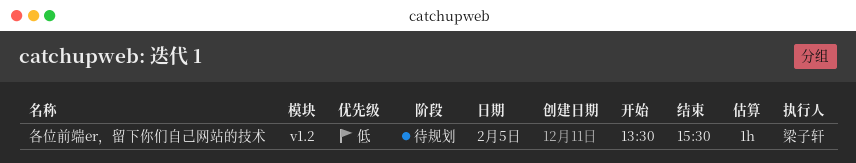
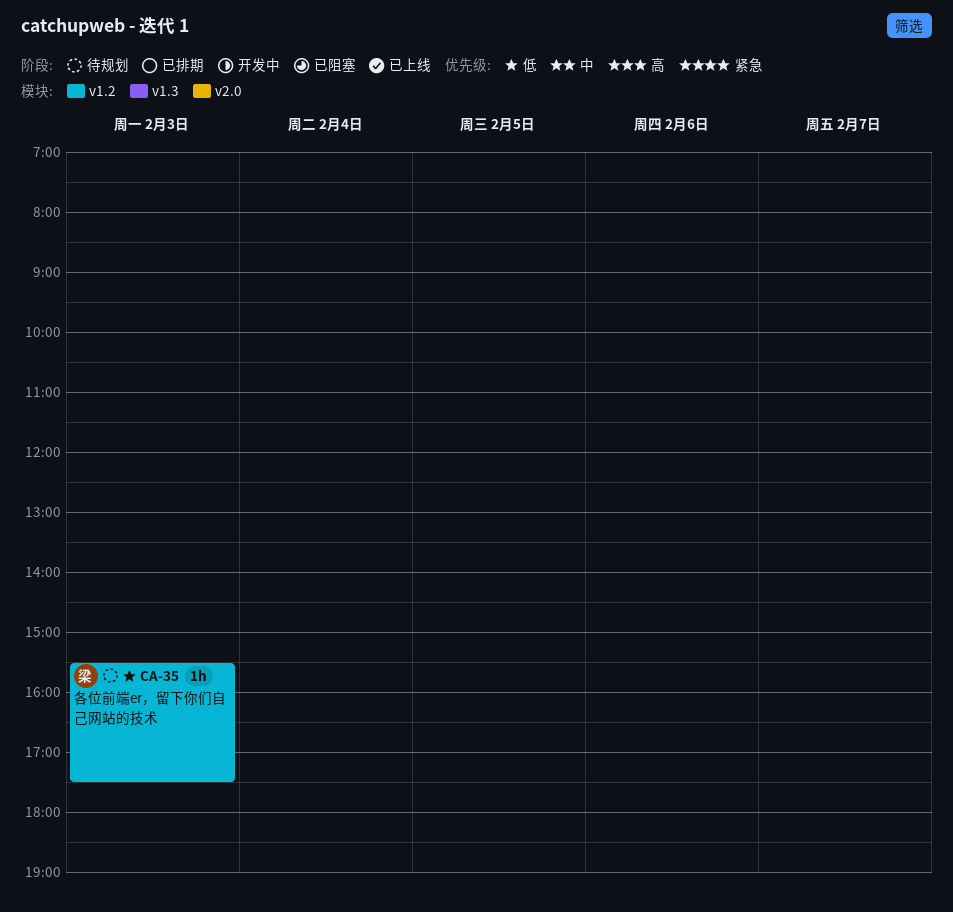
各位前端er，留下你们自己网站的技术, day: Feb 5 -> Feb 3
各位前端er，留下你们自己网站的技术, begins: 13:30 -> 15:30
各位前端er，留下你们自己网站的技术, ends: 15:30 -> 17:30

